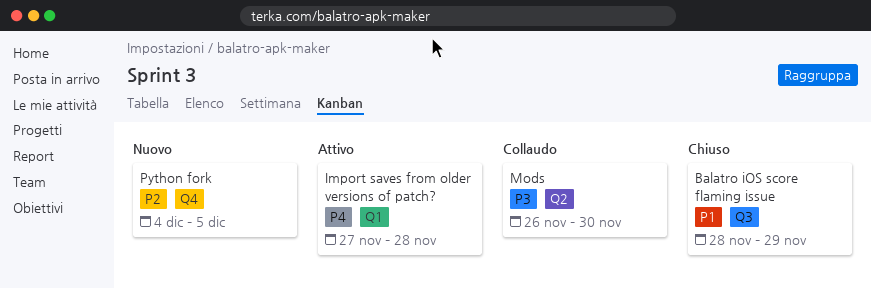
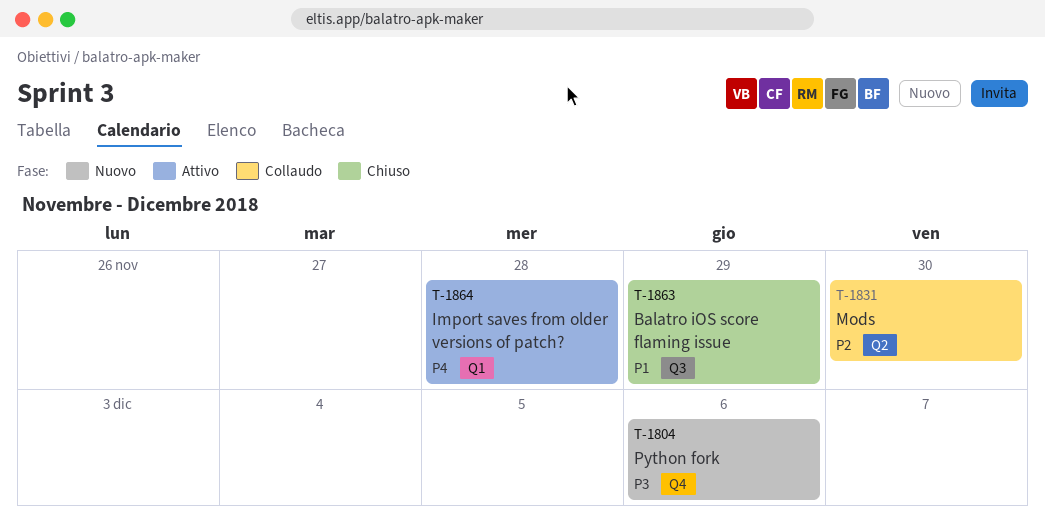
Mods, priority: P3 -> P2
Python fork, priority: P2 -> P3
Python fork, due: Dec 5 -> Dec 6

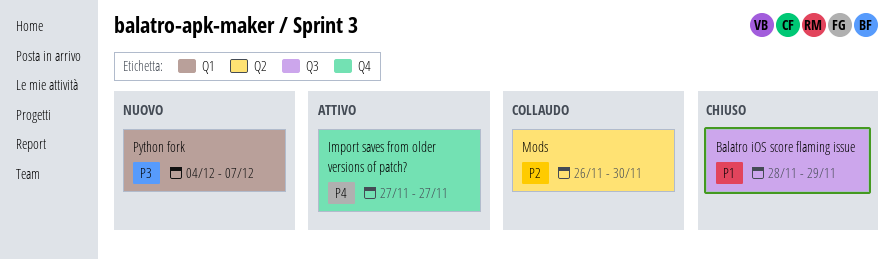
Import saves from older versions of patch?, label: Q1 -> Q4
Import saves from older versions of patch?, due: Nov 28 -> Nov 27
Python fork, label: Q4 -> Q1
Python fork, due: Dec 6 -> Dec 7

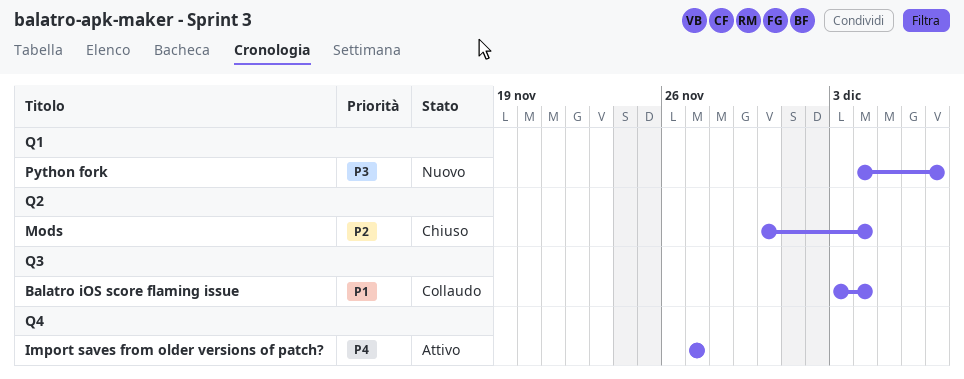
Balatro iOS score flaming issue, status: Chiuso -> Collaudo
Balatro iOS score flaming issue, start: Nov 28 -> Dec 3
Balatro iOS score flaming issue, due: Nov 29 -> Dec 4
Mods, status: Collaudo -> Chiuso
Mods, start: Nov 26 -> Nov 30
Mods, due: Nov 30 -> Dec 4

